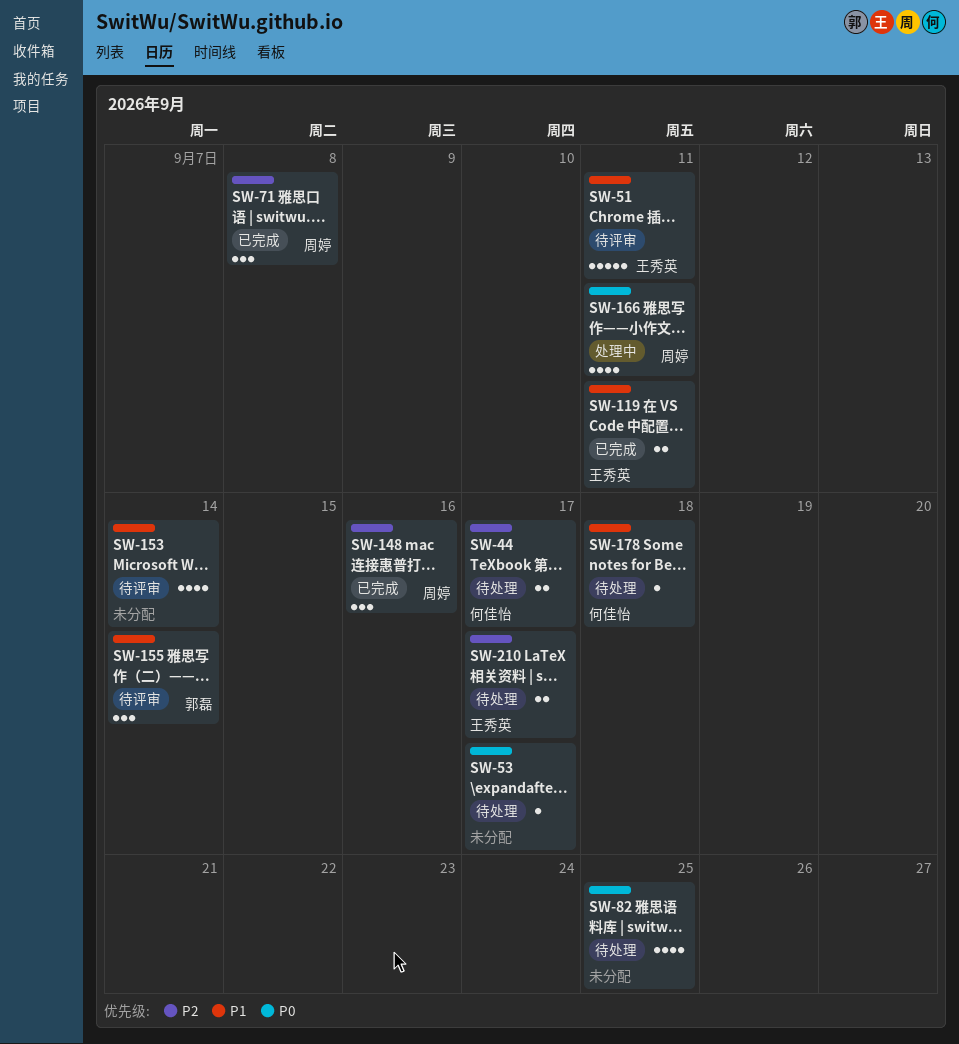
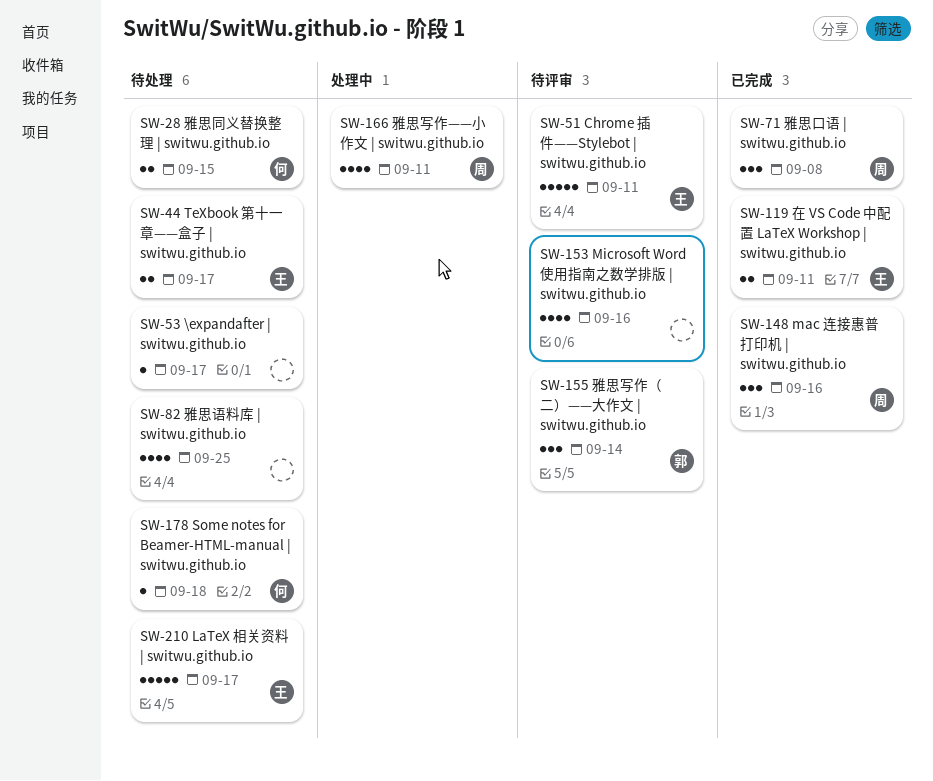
SW-28: none -> present
SW-44, owner: 何佳怡 -> 王秀英
SW-153, due: Sep 14 -> Sep 16
SW-210, estimate: 2 -> 5

